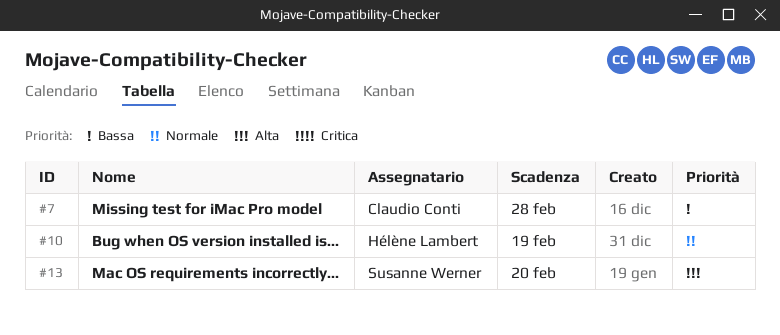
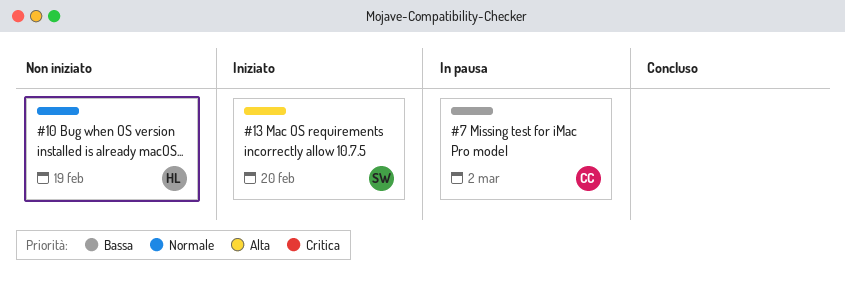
#7, due: Feb 28 -> Mar 2

